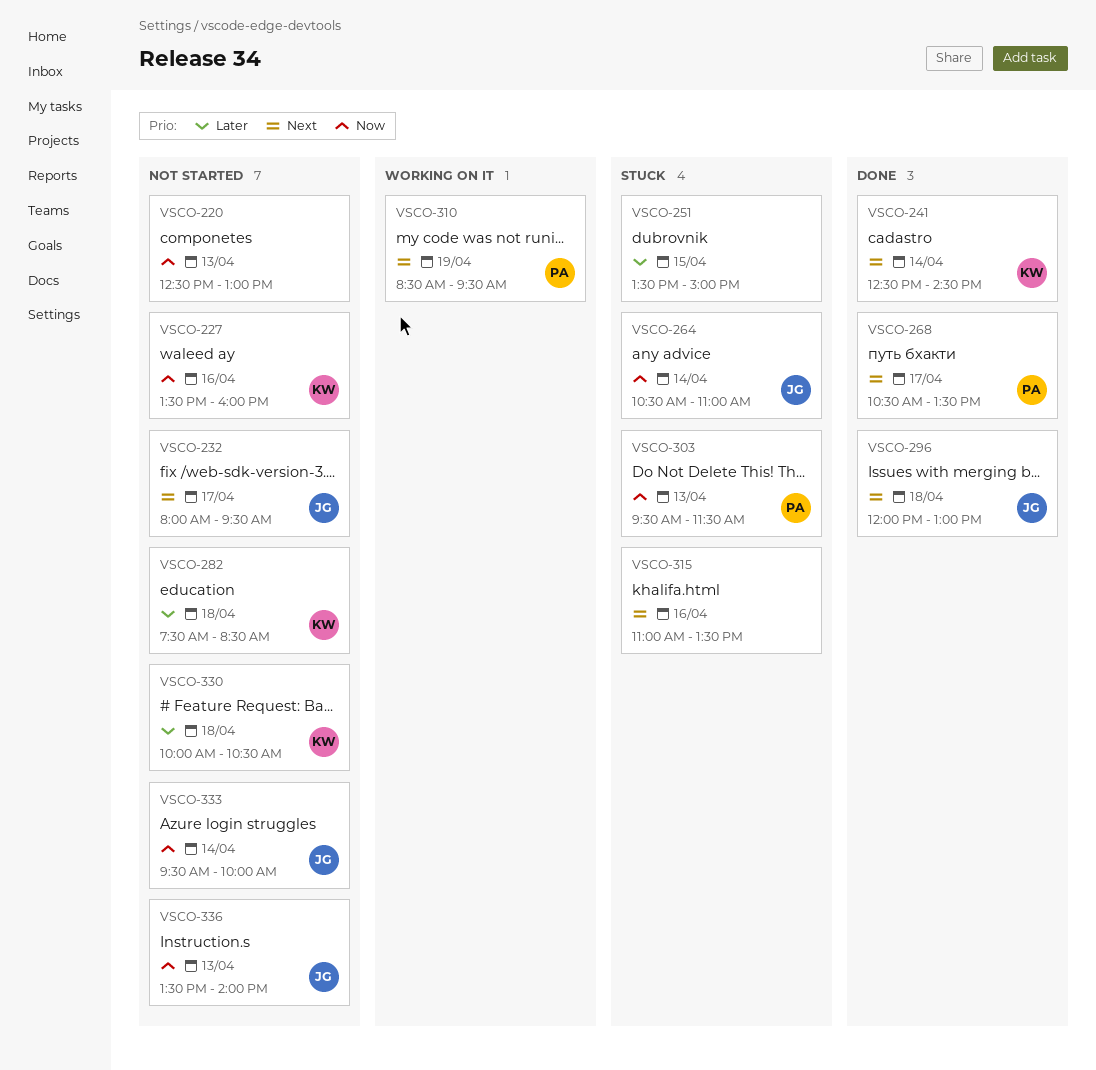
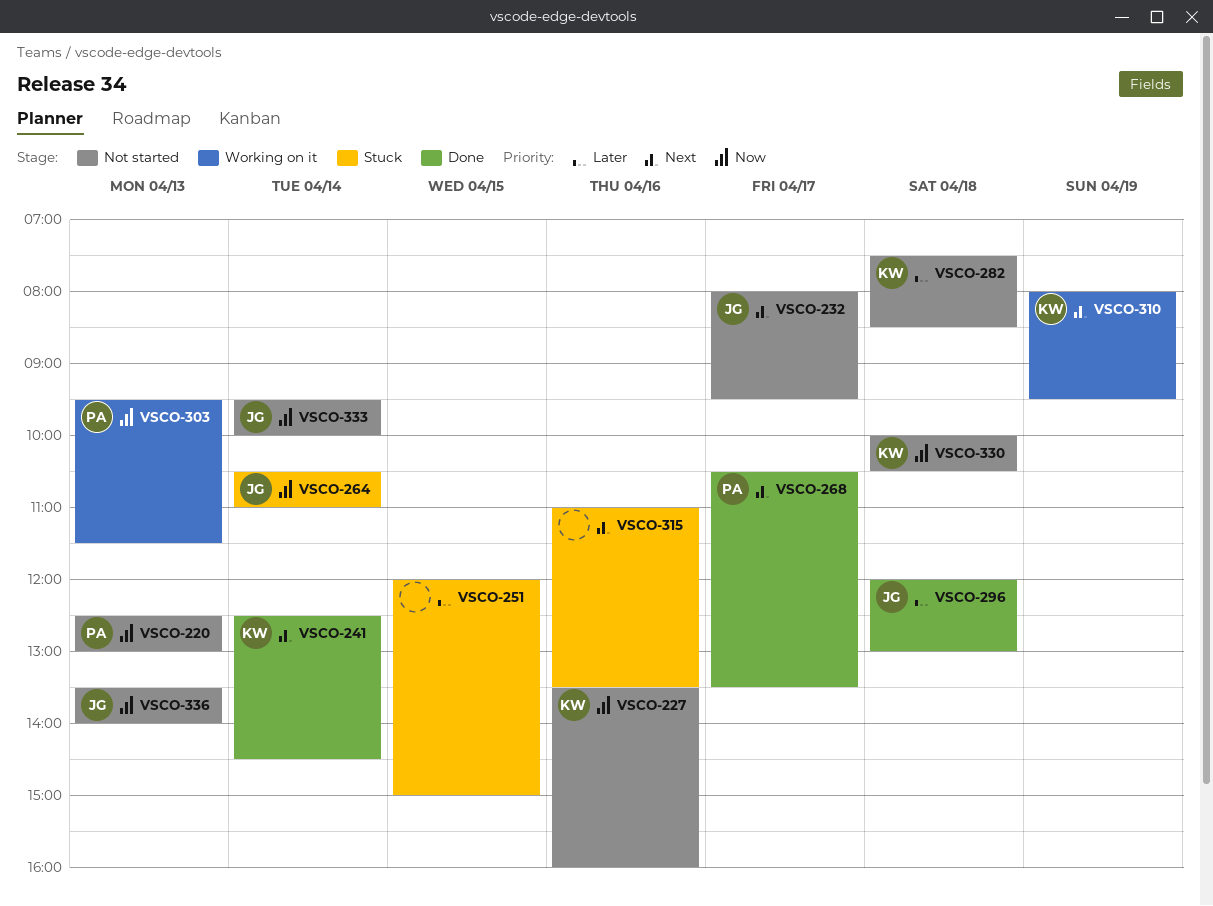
VSCO-220, owner: none -> PA
VSCO-251, begins: 13:30 -> 12:00
VSCO-296, priority: Next -> Later
VSCO-303, status: Stuck -> Working on it
VSCO-310, owner: PA -> KW
VSCO-310, begins: 08:30 -> 08:00
VSCO-330, priority: Later -> Now

